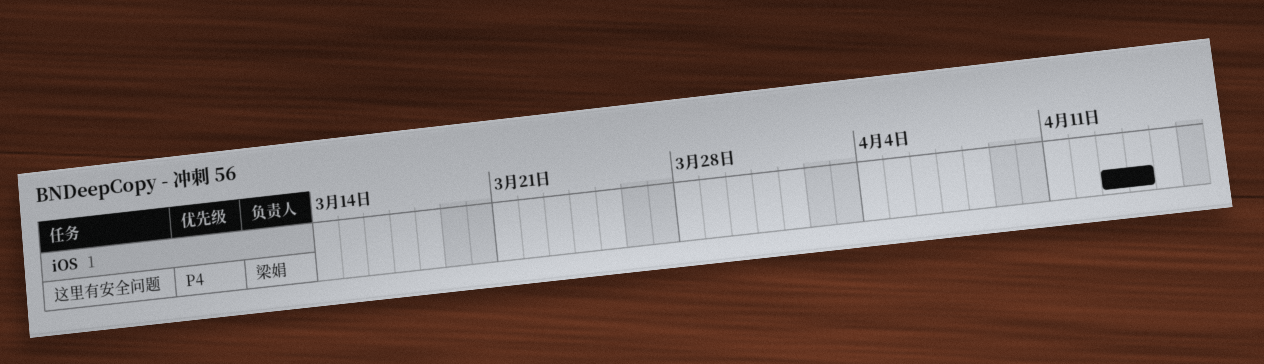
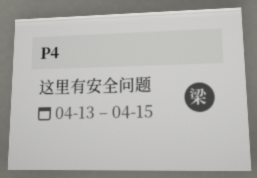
这里有安全问题, due: Apr 14 -> Apr 15

